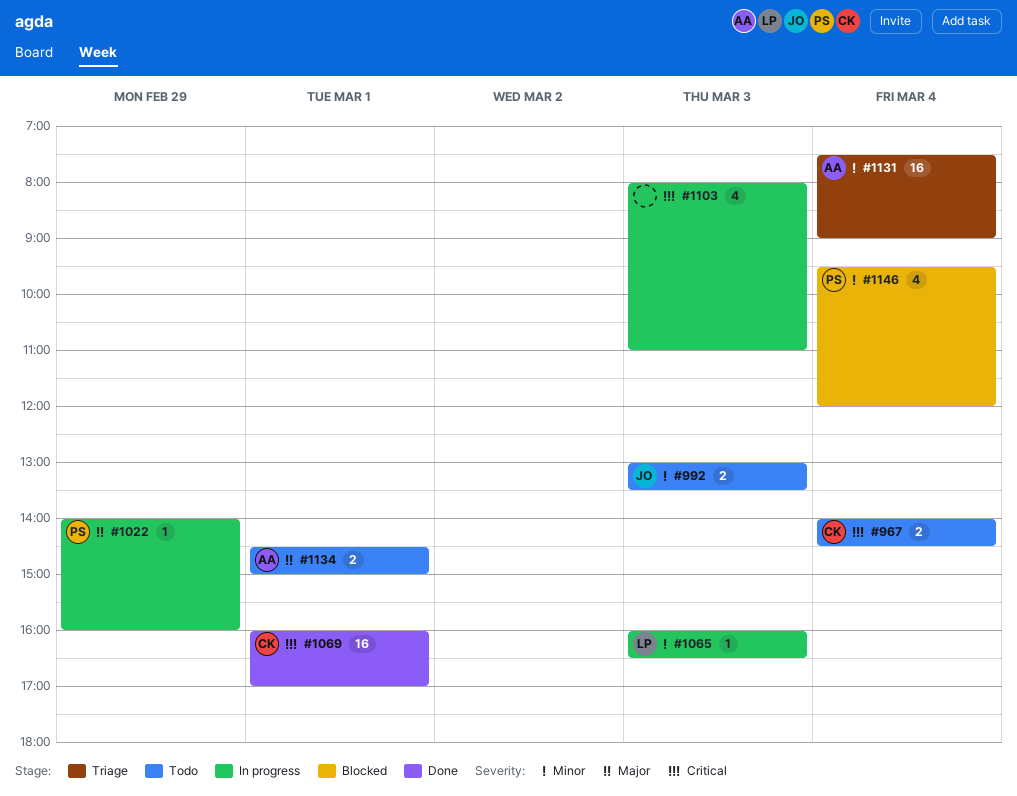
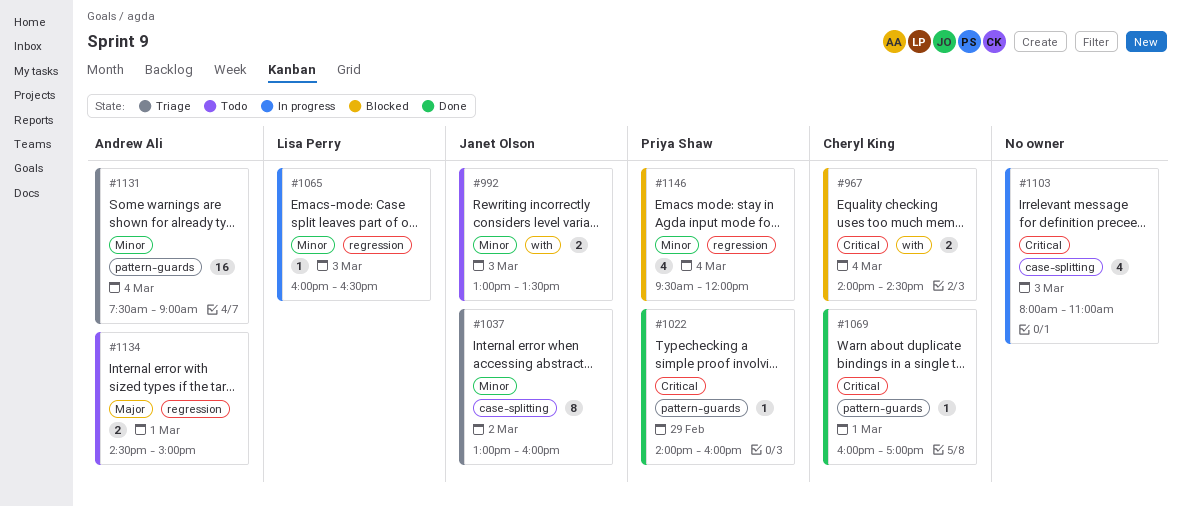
#967, status: Todo -> Blocked
#1022, status: In progress -> Done
#1022, priority: Major -> Critical
#1037: none -> present
#1069, estimate: 16 -> 1

